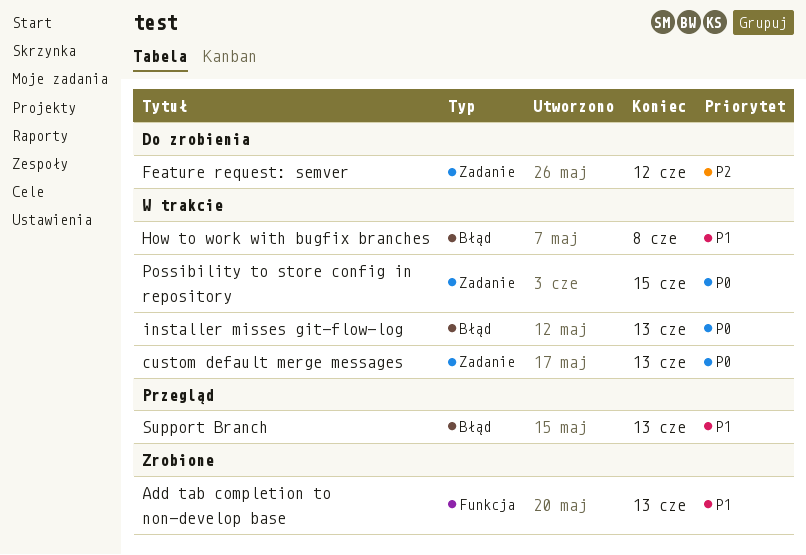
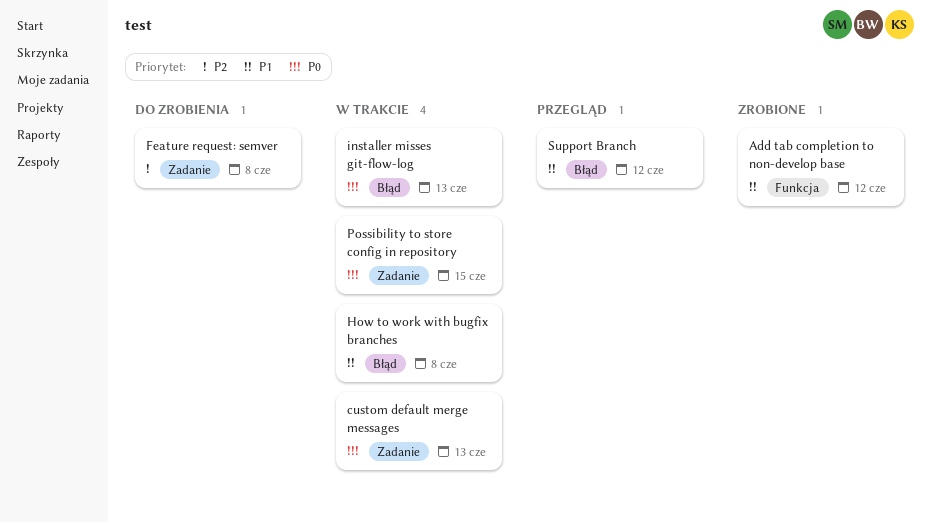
Add tab completion to non-develop base, due: Jun 13 -> Jun 12
Feature request: semver, due: Jun 12 -> Jun 8
Support Branch, due: Jun 13 -> Jun 12

